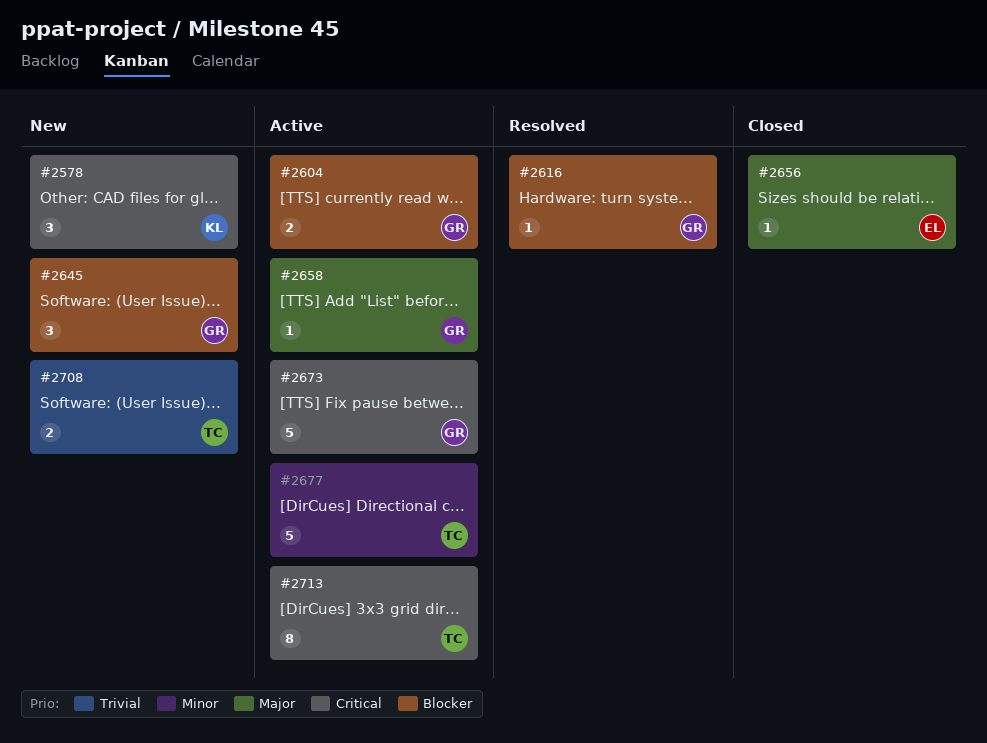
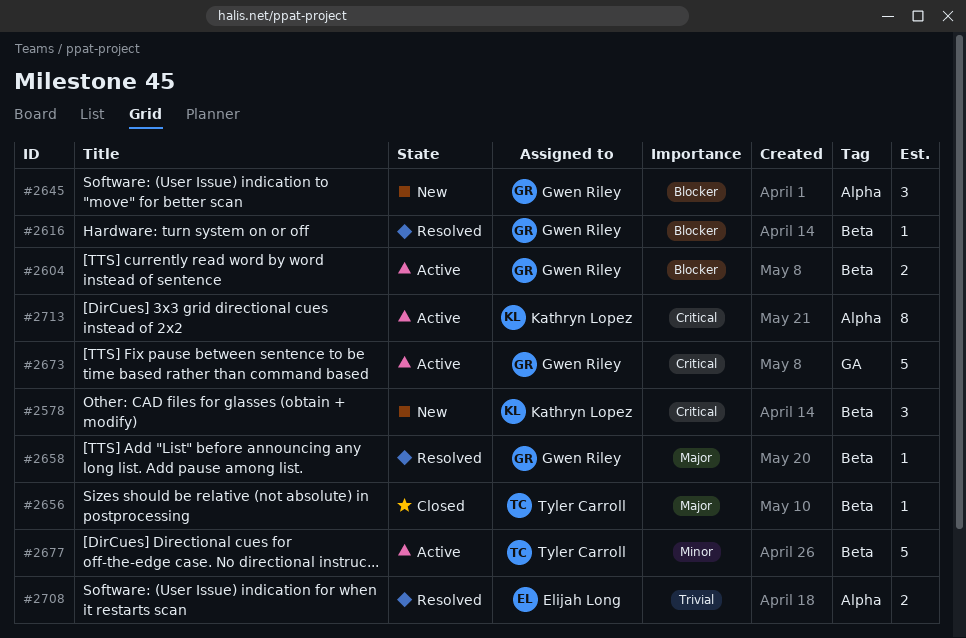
#2656, owner: Elijah Long -> Tyler Carroll
#2658, status: Active -> Resolved
#2708, status: New -> Resolved
#2708, owner: Tyler Carroll -> Elijah Long
#2713, owner: Tyler Carroll -> Kathryn Lopez

